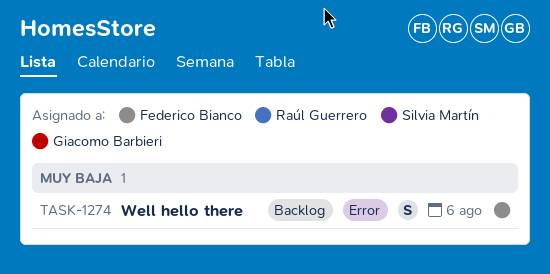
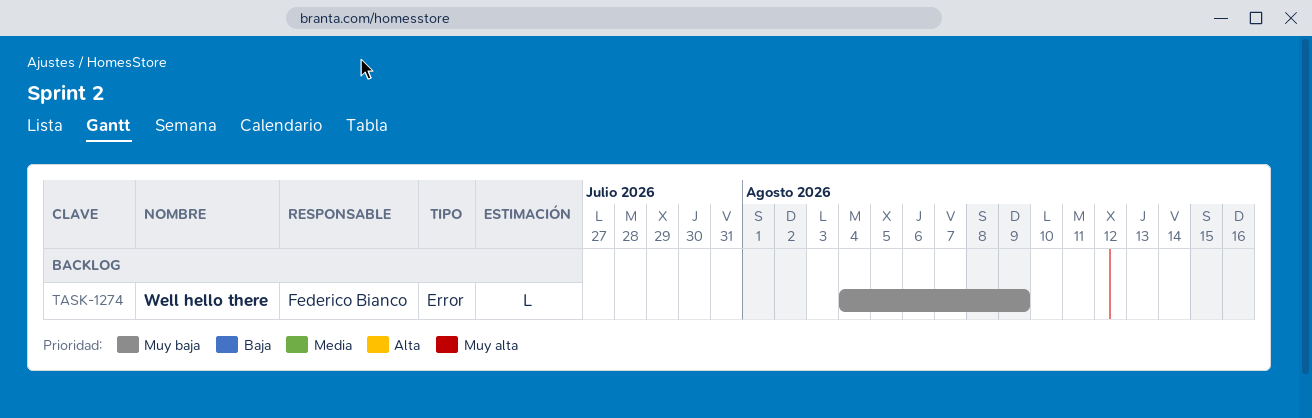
TASK-1274, estimate: S -> L
TASK-1274, due: Aug 6 -> Aug 9

